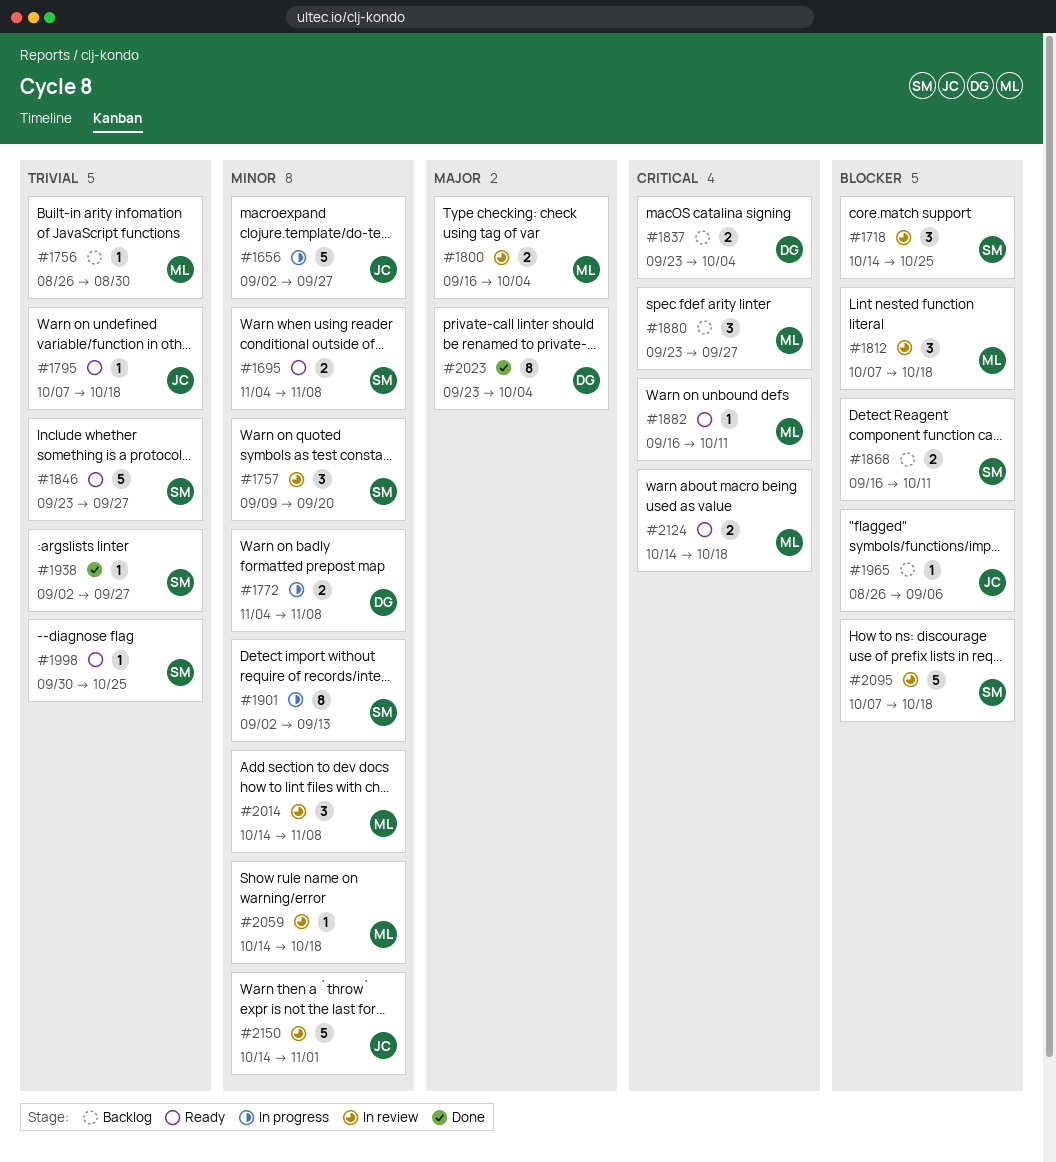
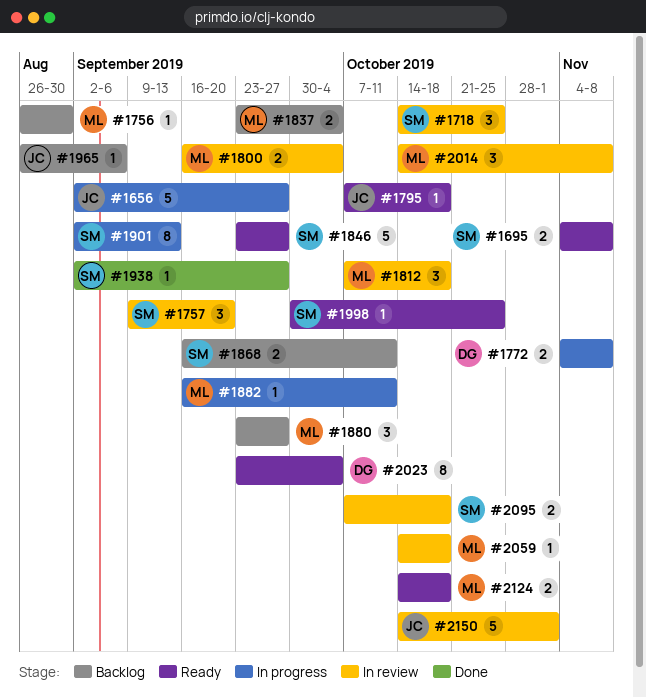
#1837, owner: DG -> ML
#1882, status: Ready -> In progress
#2023, status: Done -> Ready
#2095, estimate: 5 -> 2

